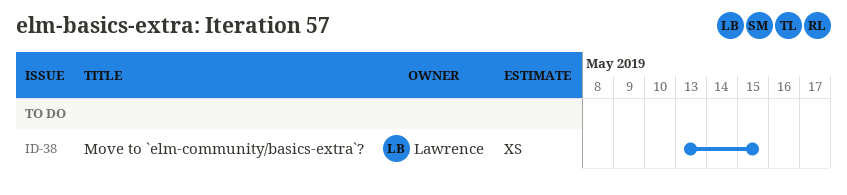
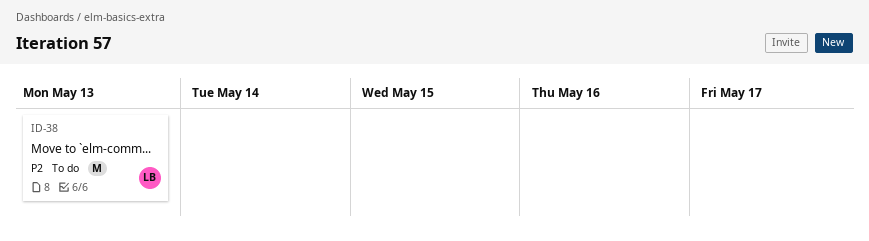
ID-38, estimate: XS -> M
ID-38, due: May 15 -> May 13

